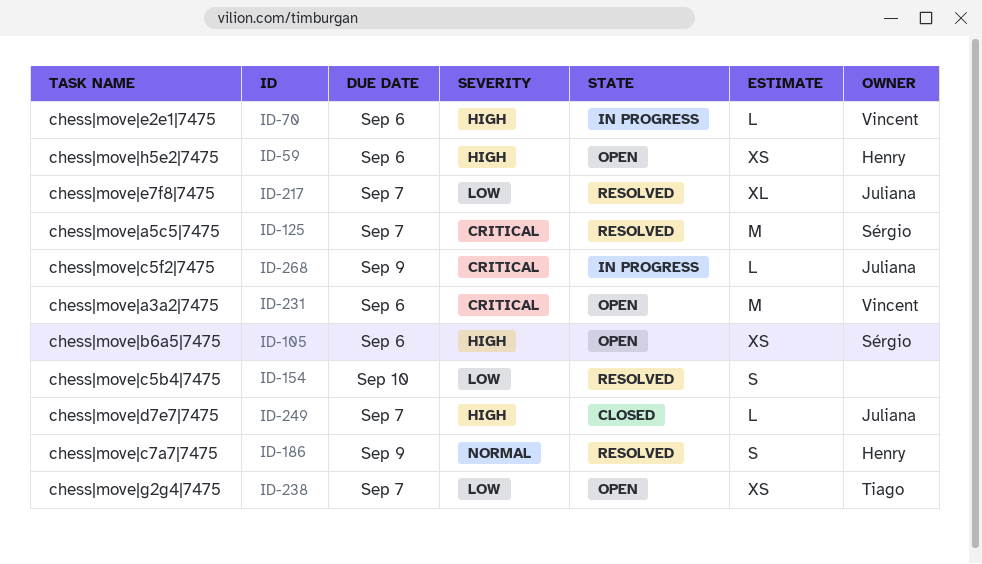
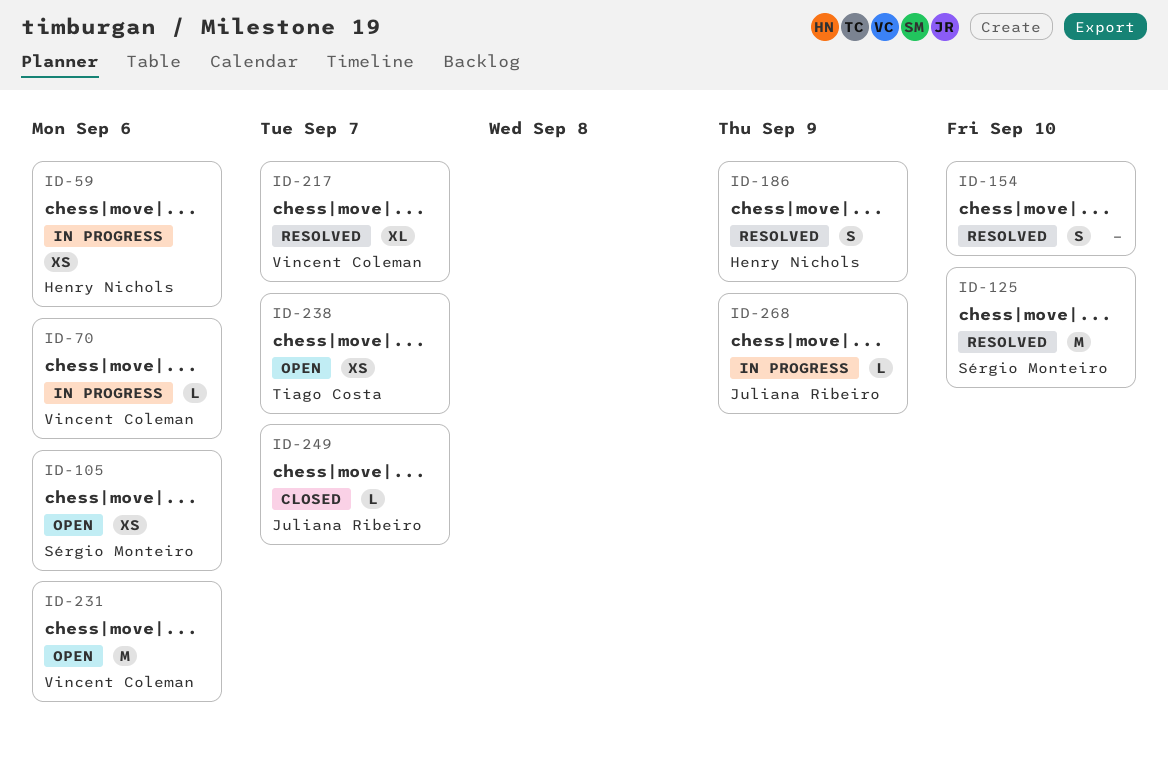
ID-59, status: Open -> In progress
ID-125, due: Sep 7 -> Sep 10
ID-217, owner: Juliana Ribeiro -> Vincent Coleman

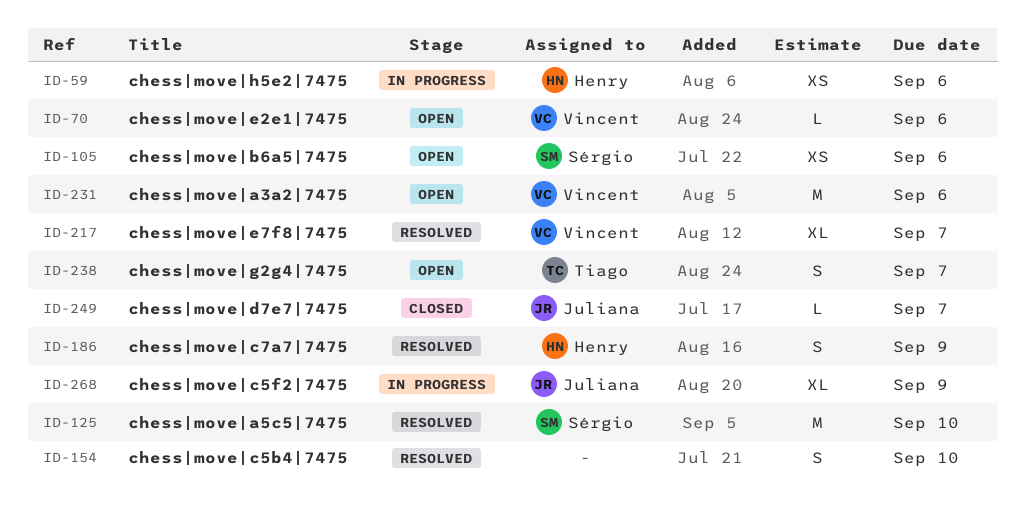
ID-70, status: In progress -> Open
ID-238, estimate: XS -> S
ID-268, estimate: L -> XL

